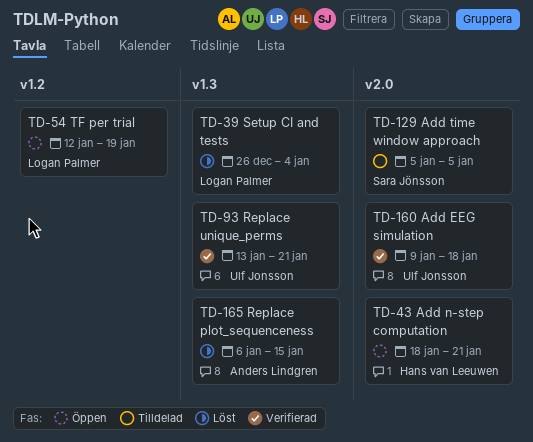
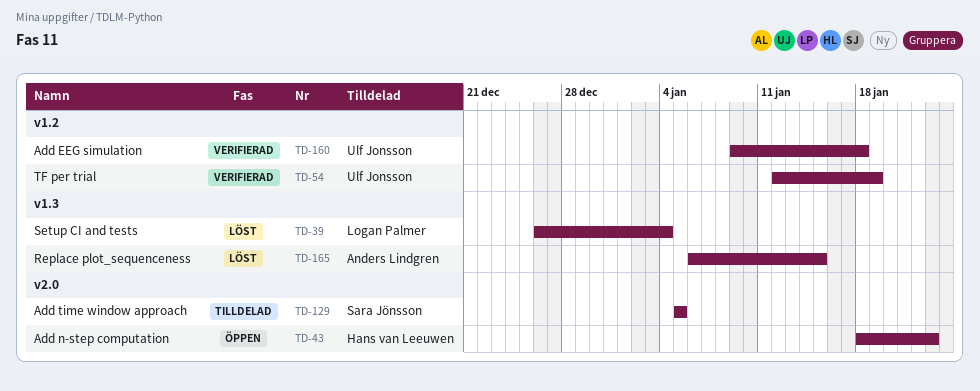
TD-43, due: Jan 21 -> Jan 23
TD-54, status: Öppen -> Verifierad
TD-54, owner: Logan Palmer -> Ulf Jonsson
TD-93: present -> none
TD-160, label: v2.0 -> v1.2

